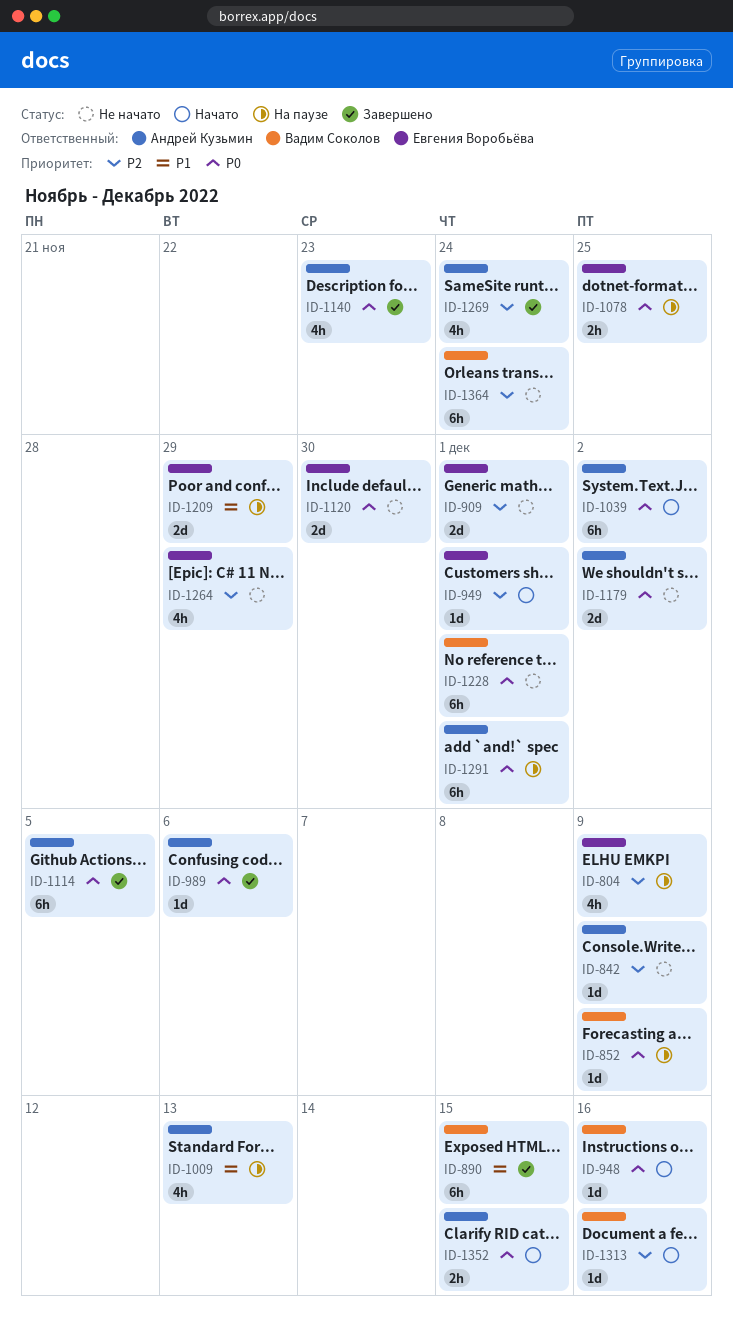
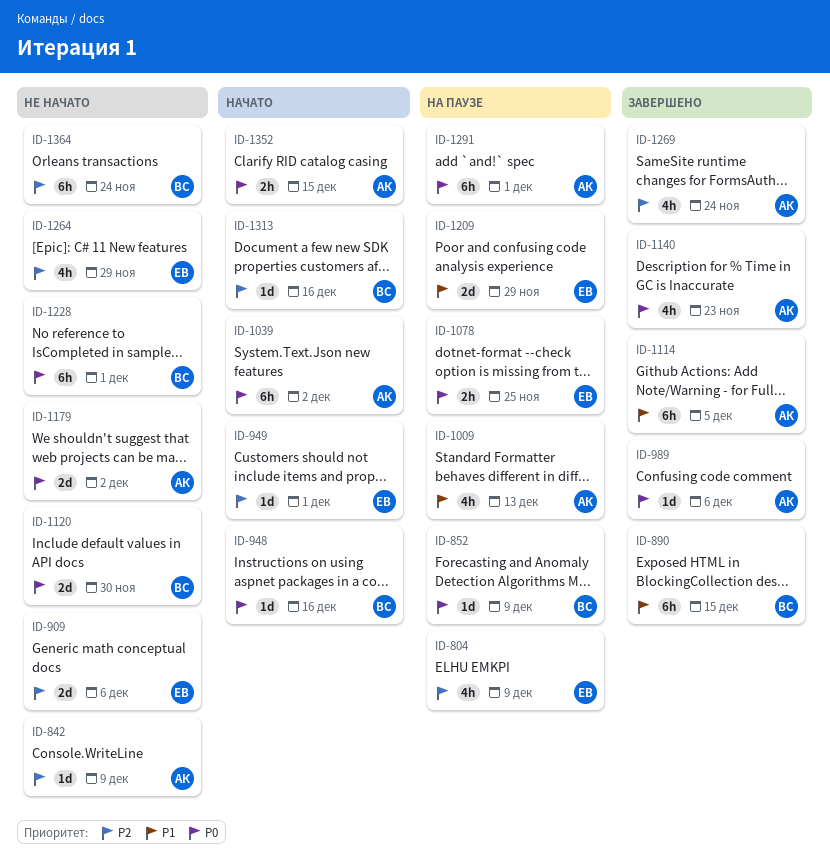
ID-909, due: Dec 1 -> Dec 6
ID-1114, priority: P0 -> P1
ID-1120, owner: Евгения Воробьёва -> Вадим Соколов

